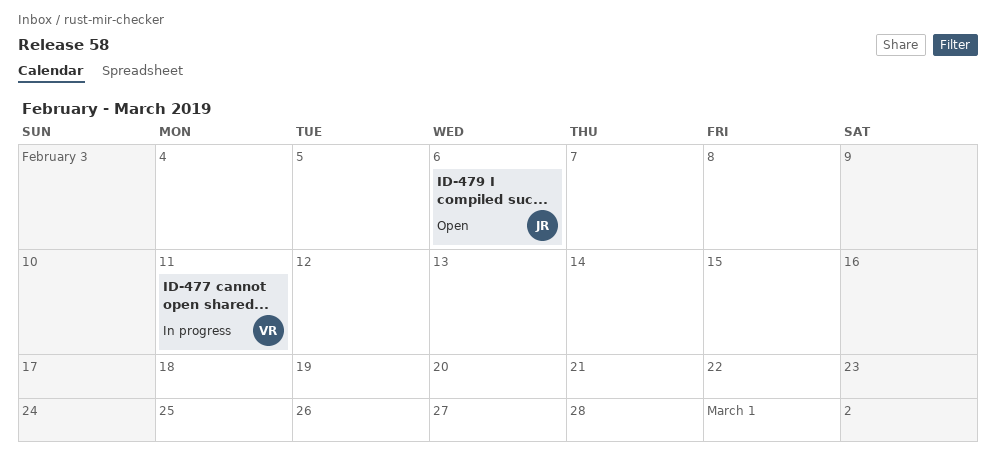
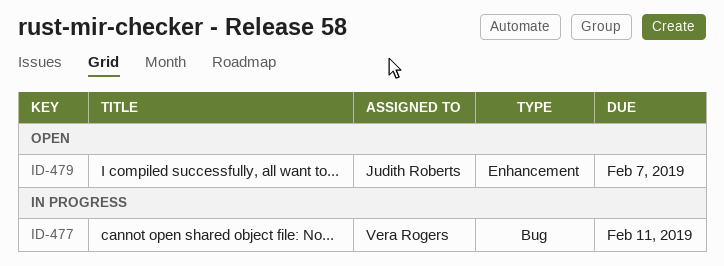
ID-479, due: Feb 6 -> Feb 7

